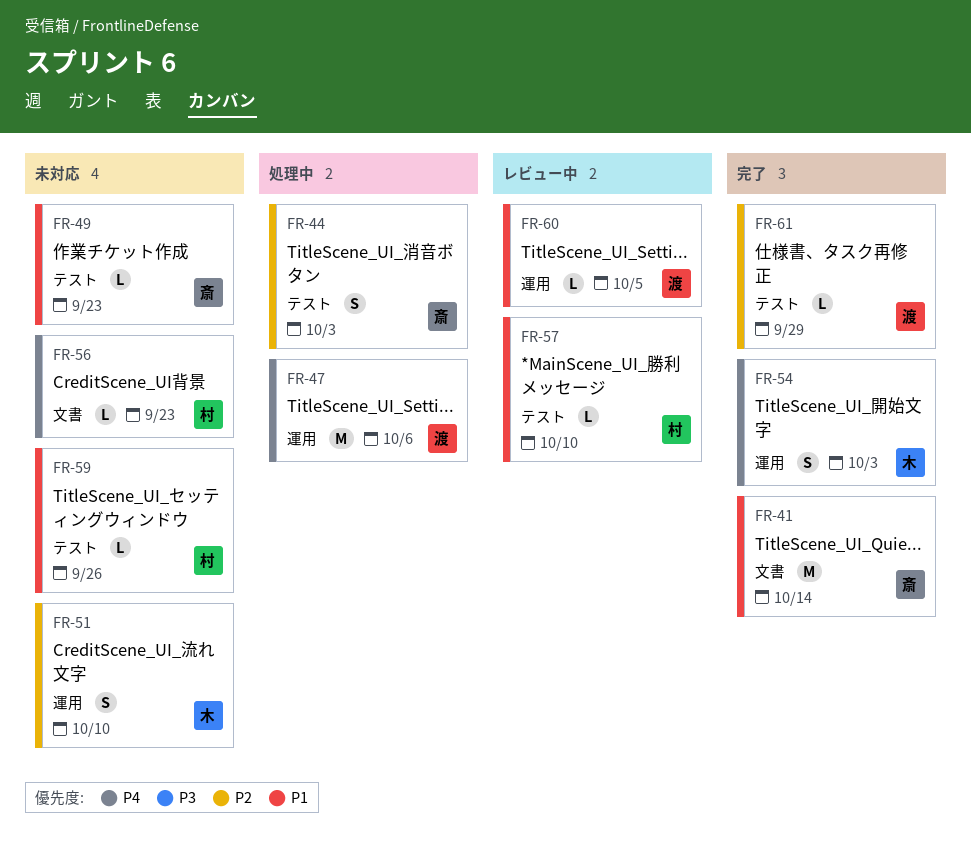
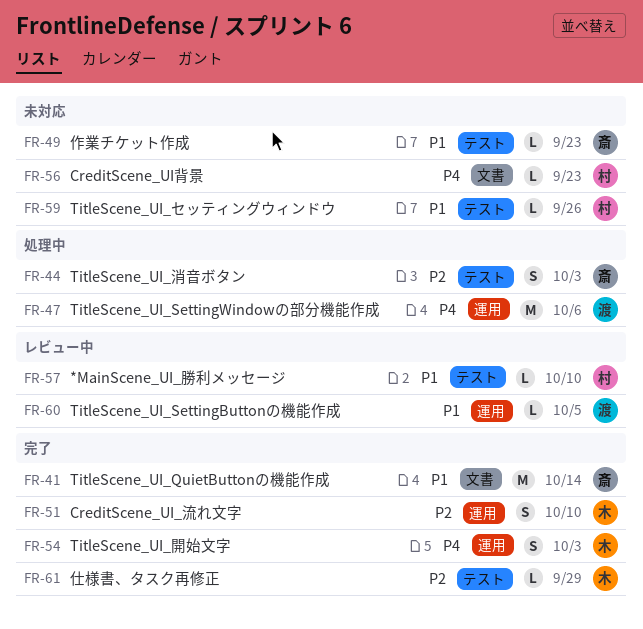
FR-51, status: 未対応 -> 完了
FR-61, owner: 渡 -> 木

